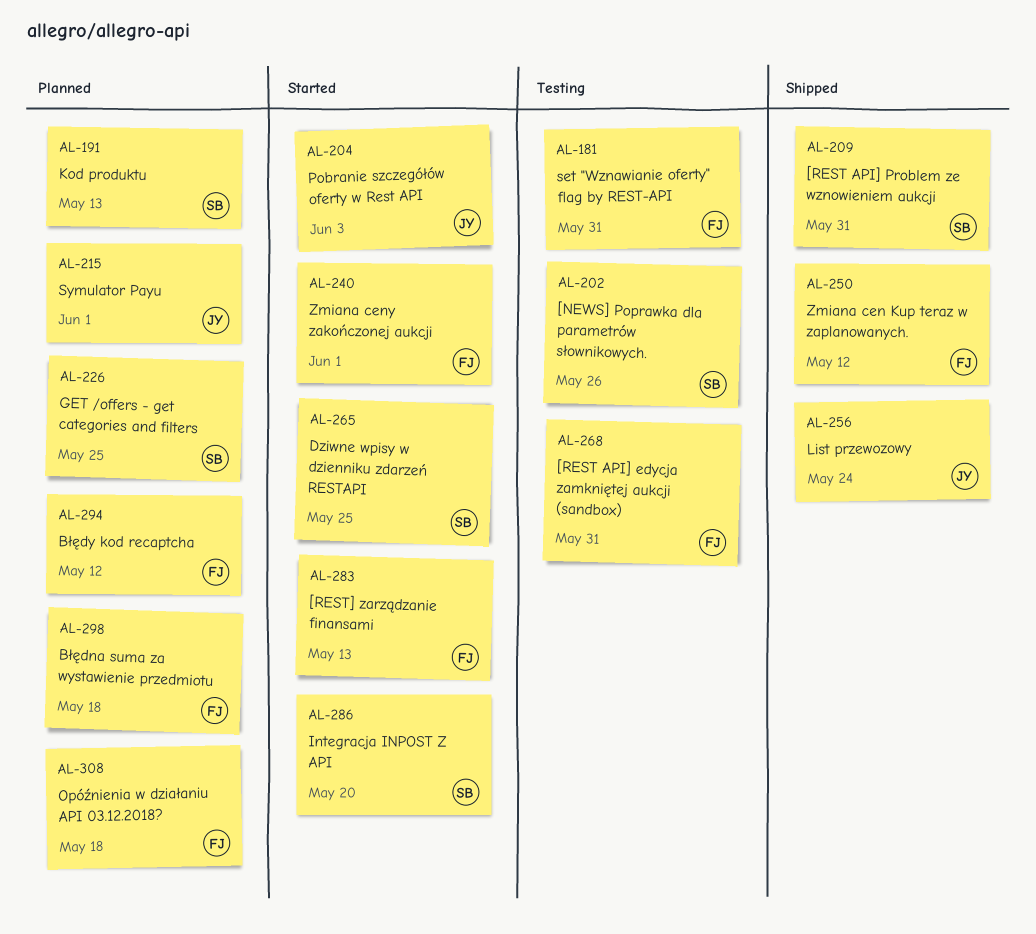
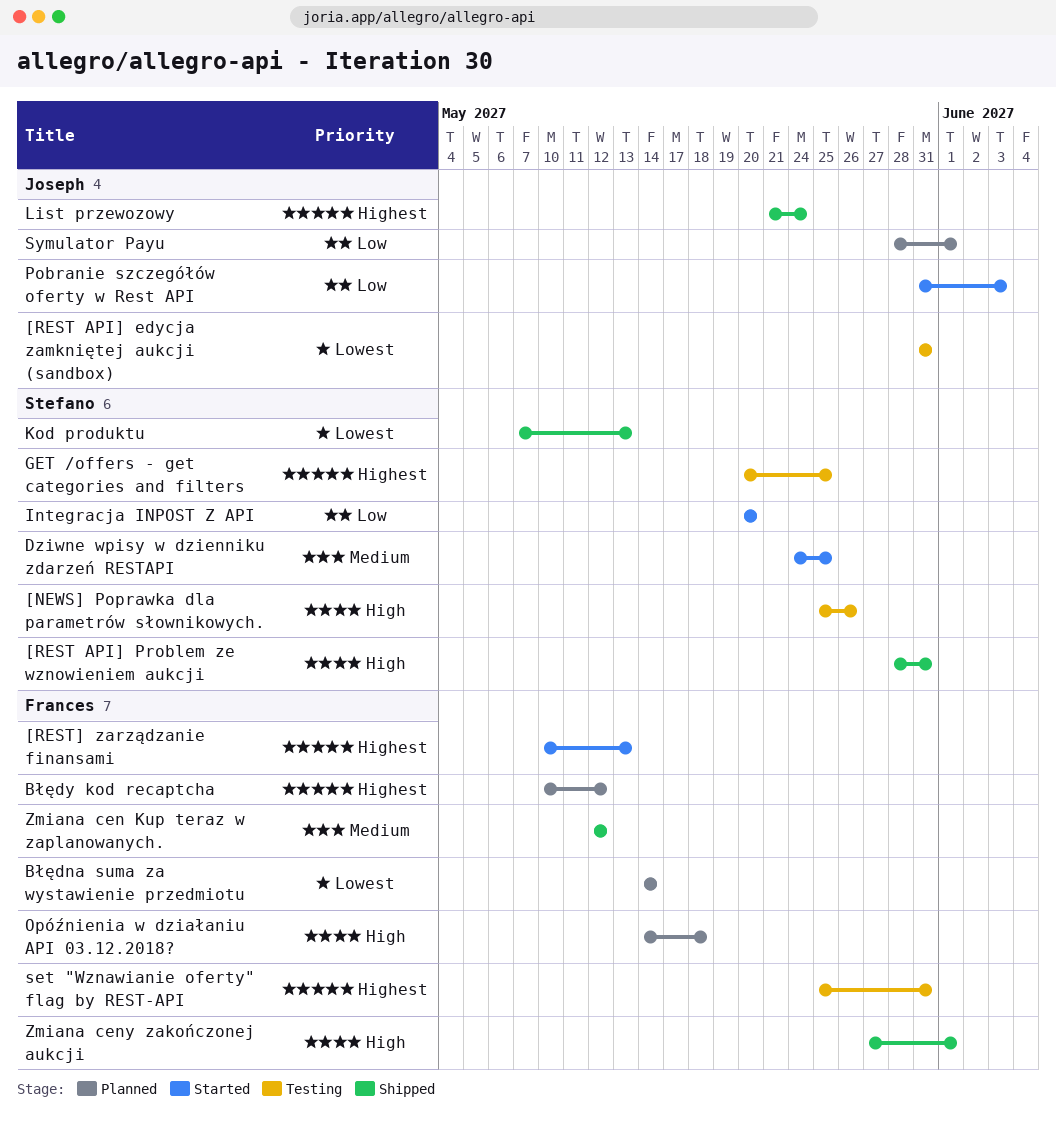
[REST API] edycja zamkniętej aukcji (sandbox), owner: Frances -> Joseph
Błędna suma za wystawienie przedmiotu, due: May 18 -> May 14
GET /offers - get categories and filters, status: Planned -> Testing
Kod produktu, status: Planned -> Shipped
Zmiana ceny zakończonej aukcji, status: Started -> Shipped

